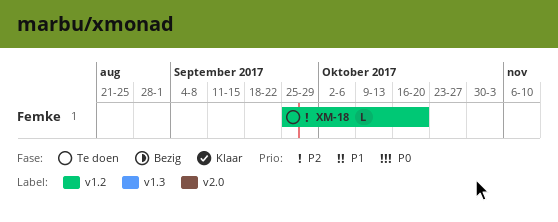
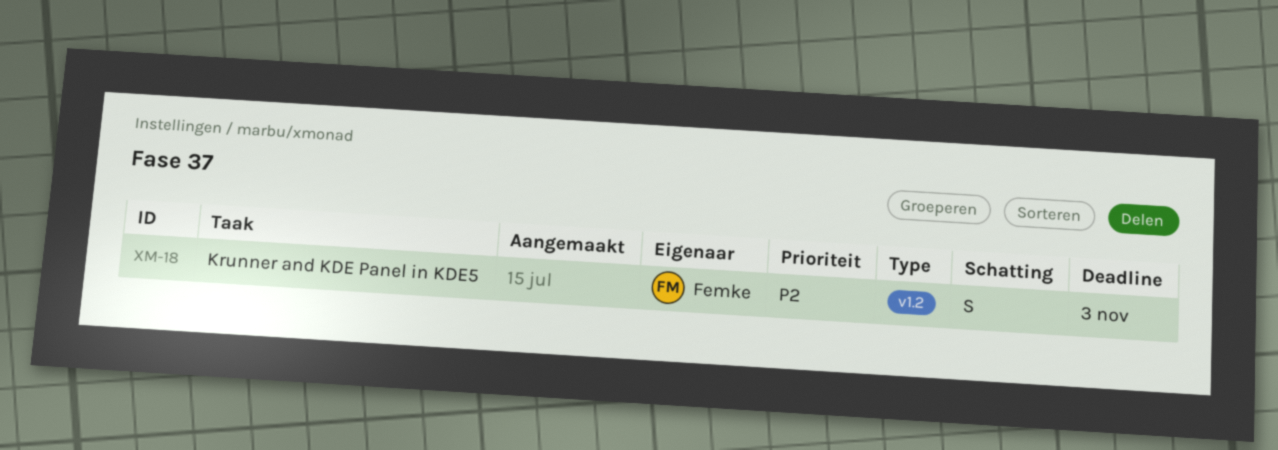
XM-18, estimate: L -> S
XM-18, due: Oct 20 -> Nov 3

